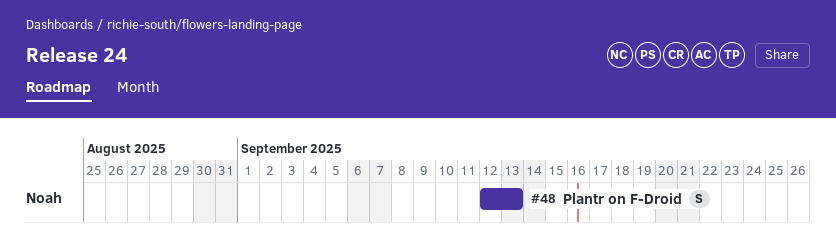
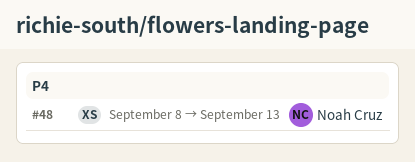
#48, estimate: S -> XS
#48, start: Sep 12 -> Sep 8

